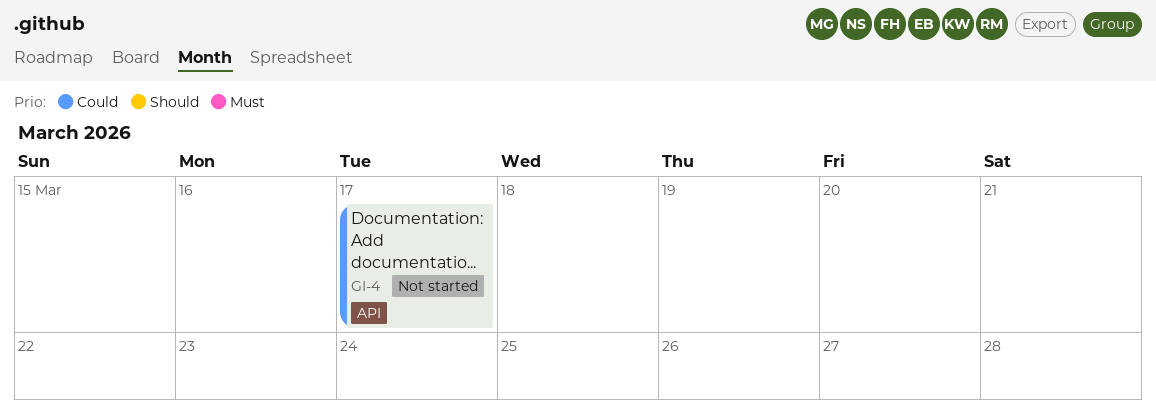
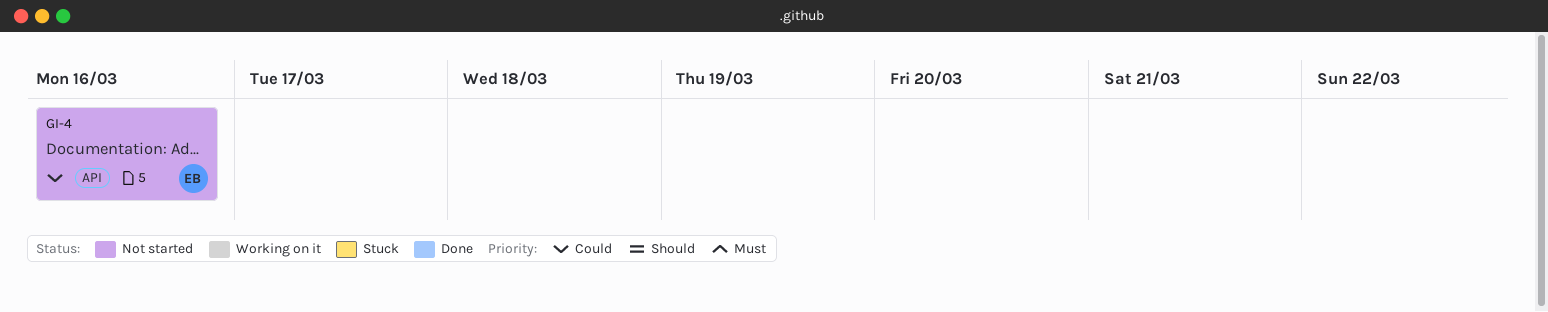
GI-4, due: Mar 17 -> Mar 16

